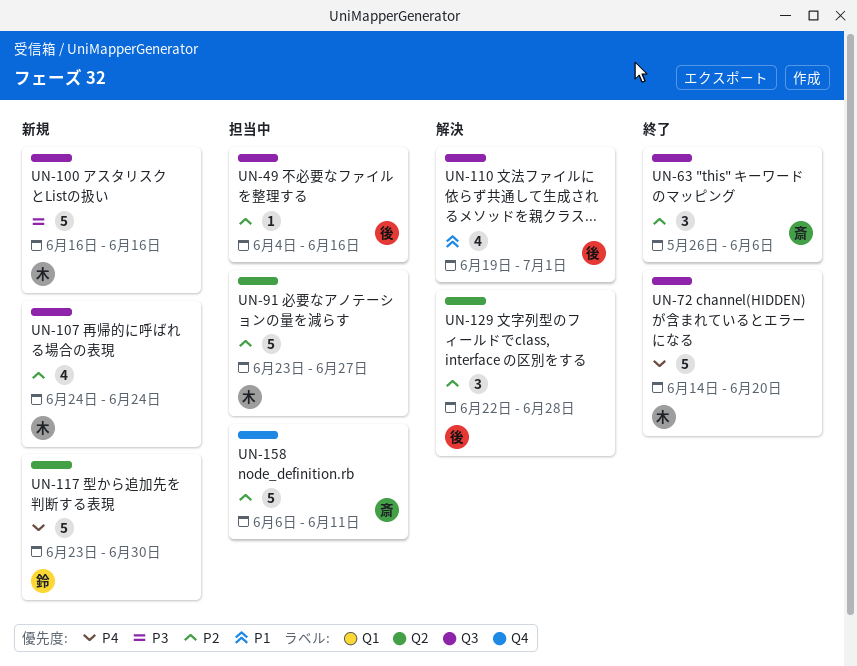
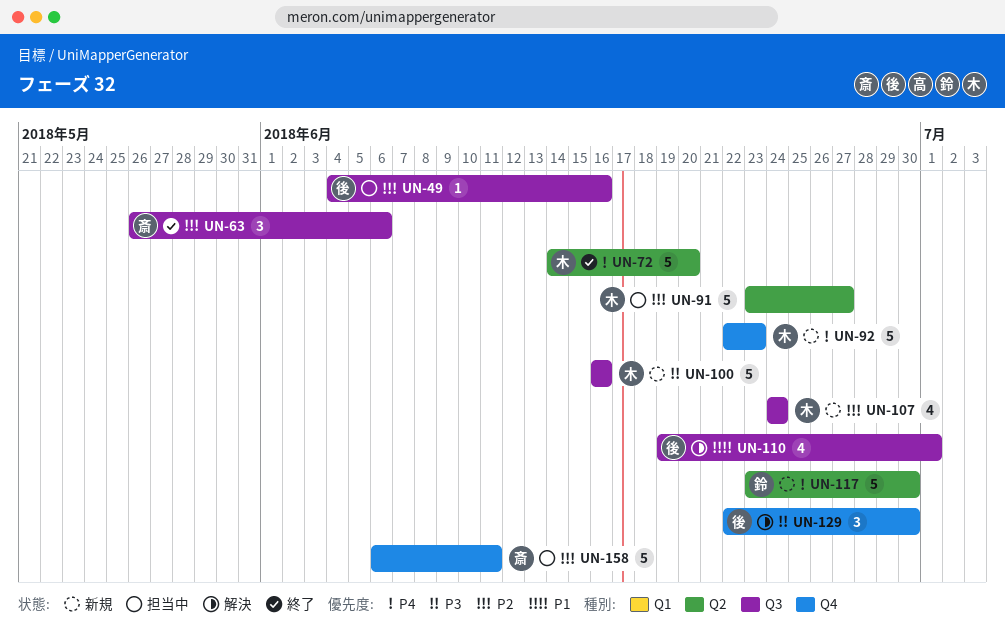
UN-72, label: Q3 -> Q2
UN-92: none -> present
UN-129, priority: P2 -> P3
UN-129, label: Q2 -> Q4
UN-129, due: Jun 28 -> Jun 30

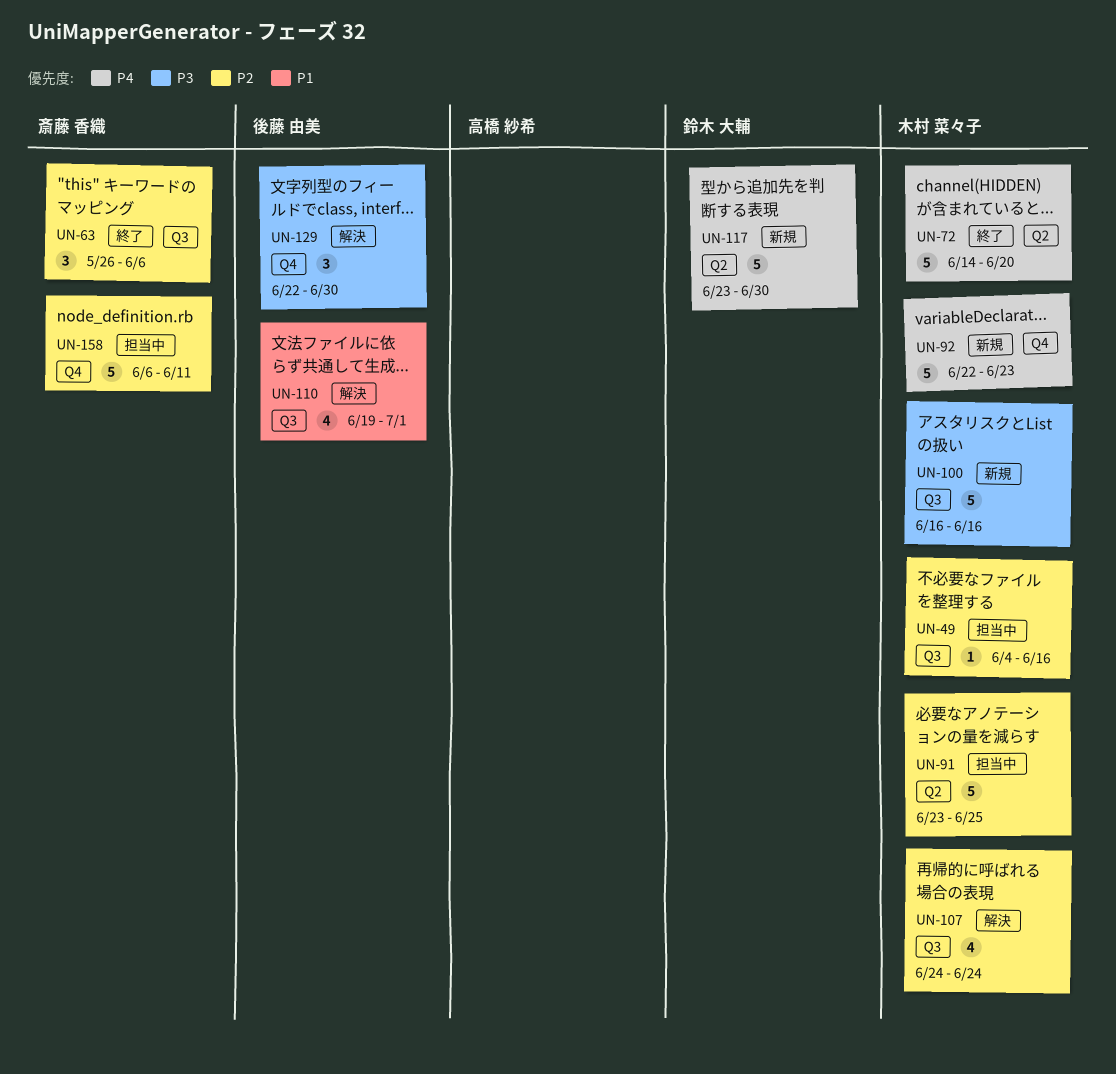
UN-49, owner: 後藤 由美 -> 木村 菜々子
UN-91, due: Jun 27 -> Jun 25
UN-107, status: 新規 -> 解決

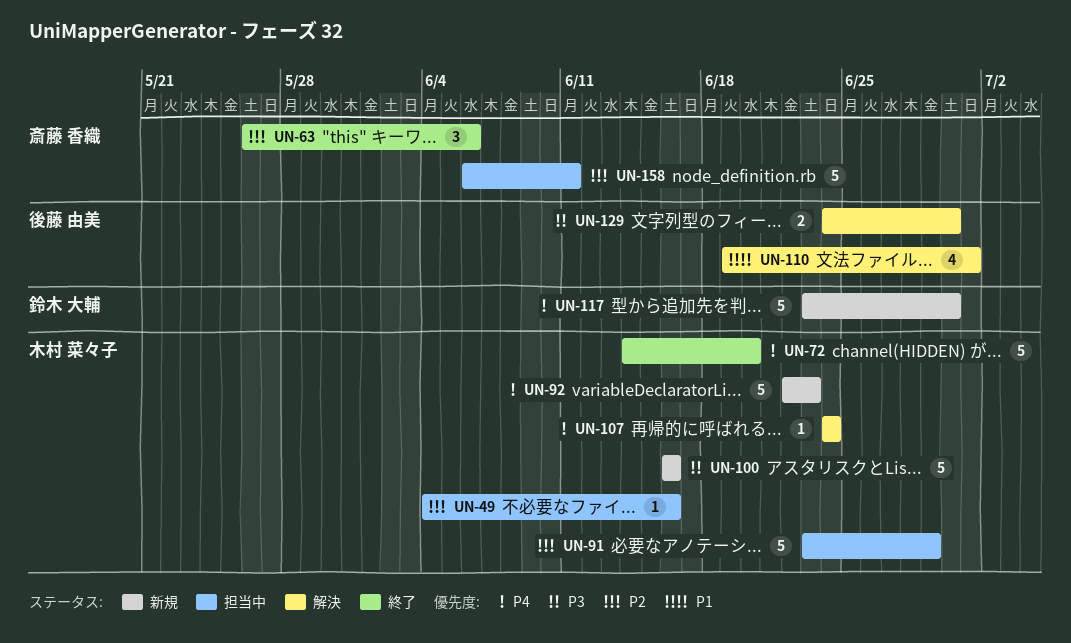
UN-91, due: Jun 25 -> Jun 29
UN-107, priority: P2 -> P4
UN-107, estimate: 4 -> 1
UN-129, estimate: 3 -> 2
UN-129, start: Jun 22 -> Jun 24

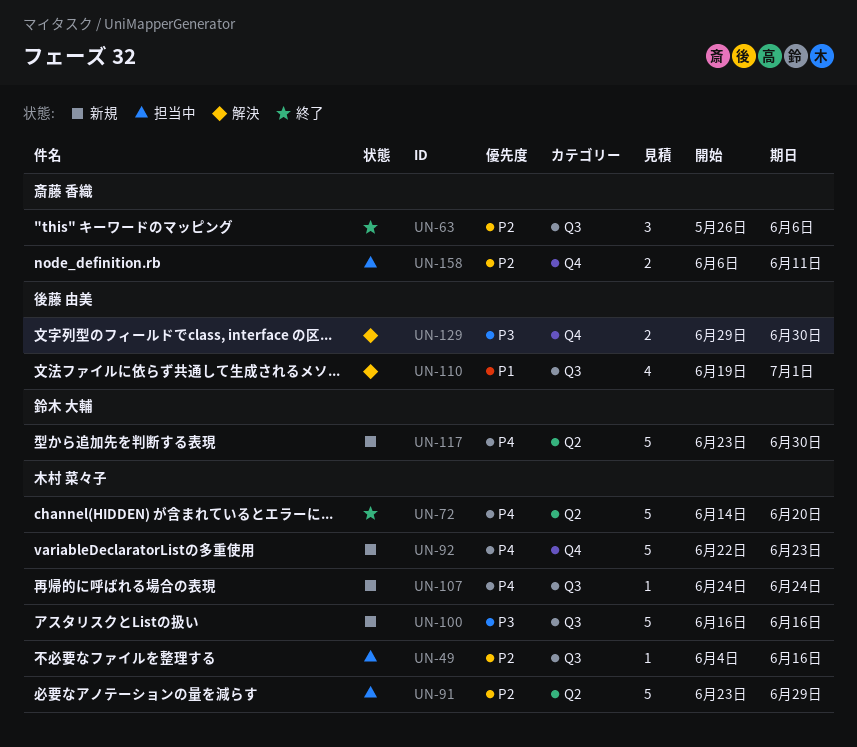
UN-107, status: 解決 -> 新規
UN-129, start: Jun 24 -> Jun 29
UN-158, estimate: 5 -> 2

